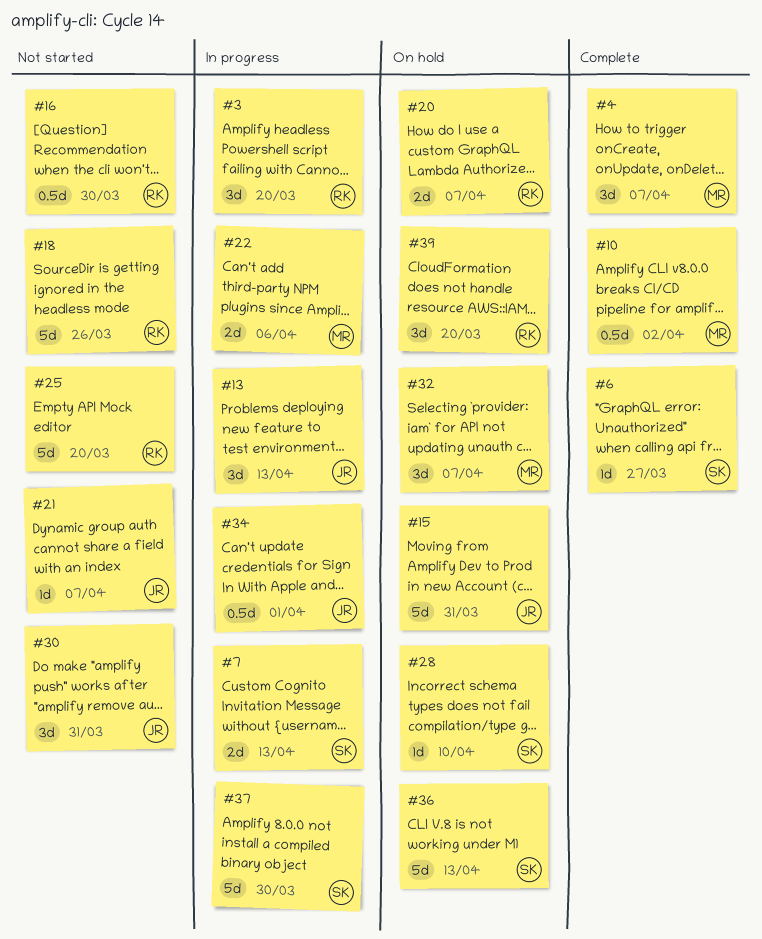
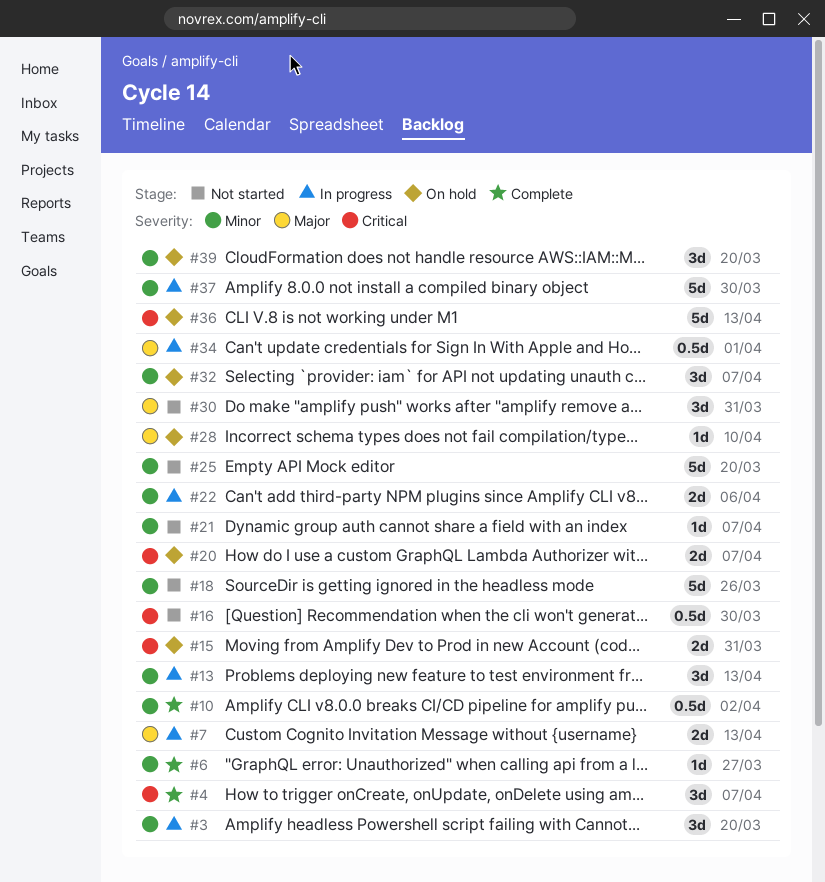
#15, estimate: 5d -> 2d

